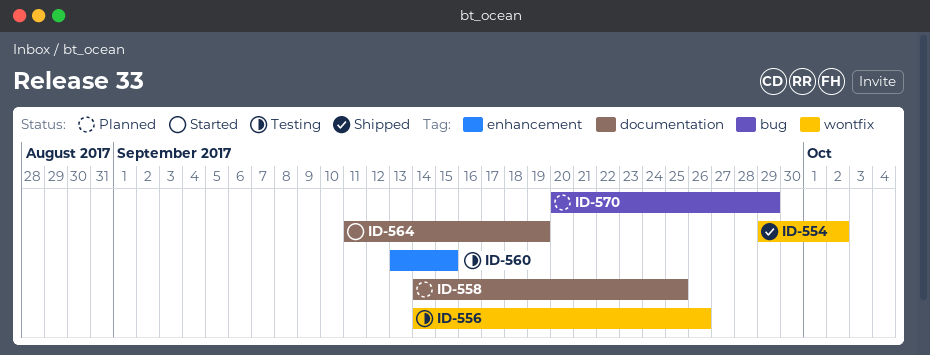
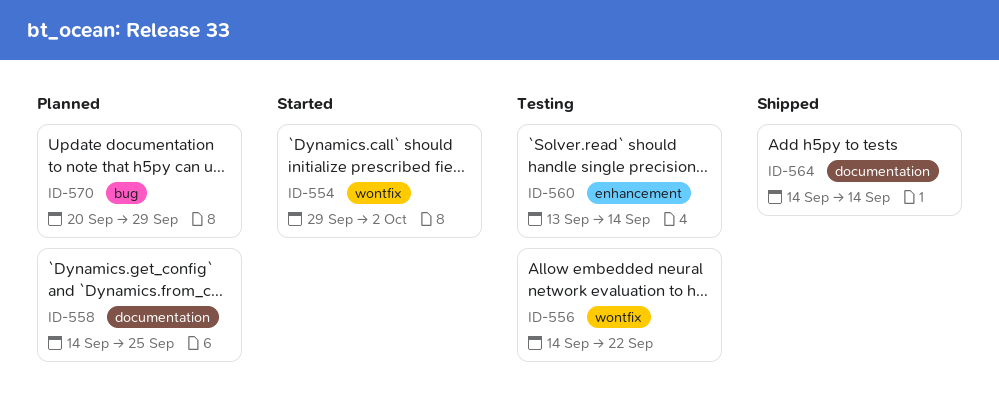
ID-554, status: Shipped -> Started
ID-556, due: Sep 26 -> Sep 22
ID-560, due: Sep 15 -> Sep 14
ID-564, status: Started -> Shipped
ID-564, start: Sep 11 -> Sep 14
ID-564, due: Sep 19 -> Sep 14

